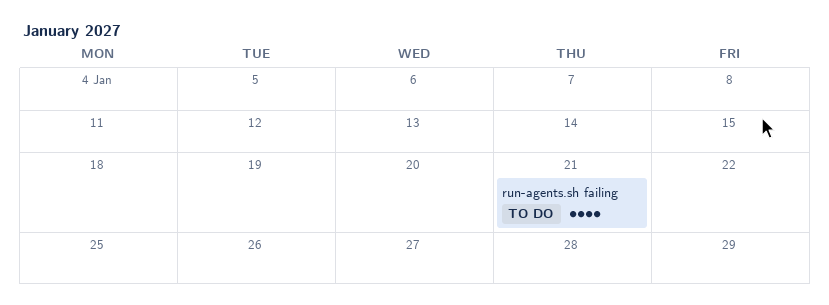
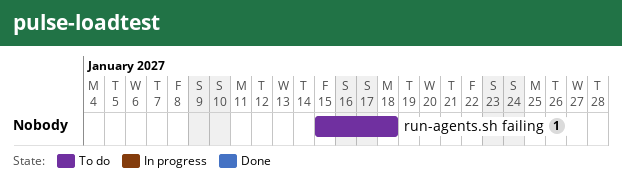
run-agents.sh failing, estimate: 4 -> 1
run-agents.sh failing, due: Jan 21 -> Jan 18

